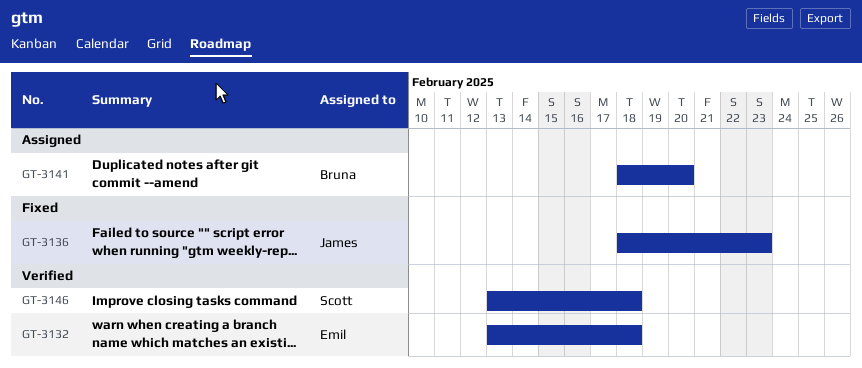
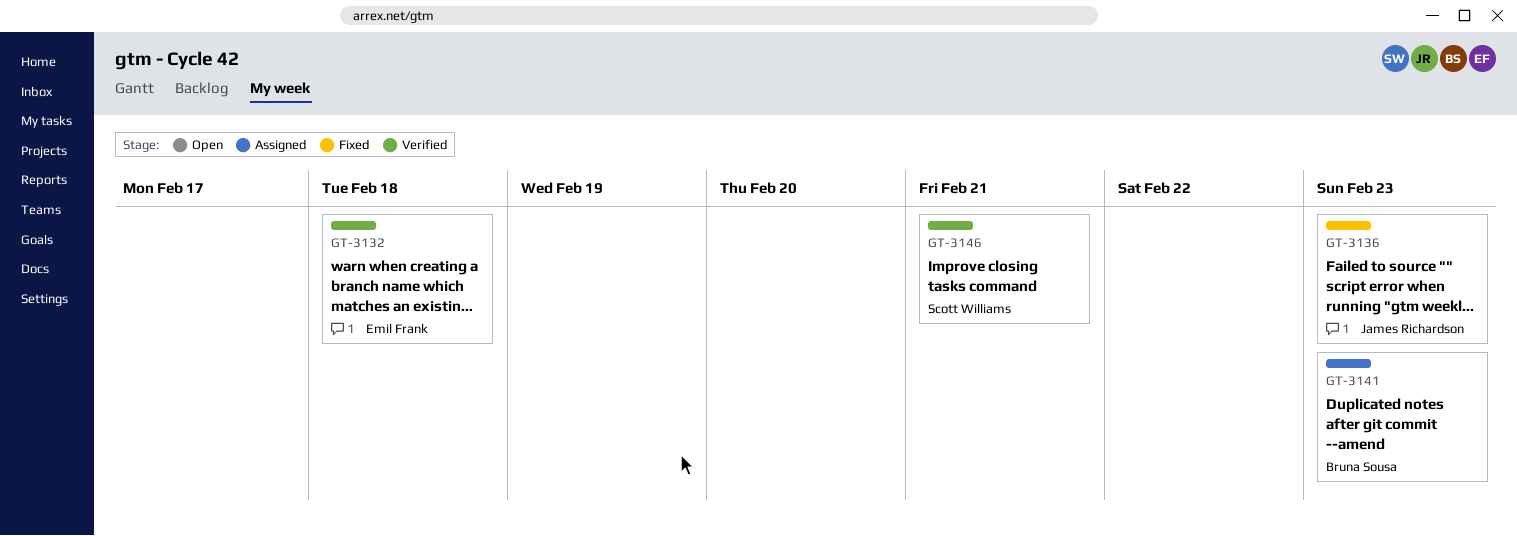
GT-3141, due: Feb 20 -> Feb 23
GT-3146, due: Feb 18 -> Feb 21

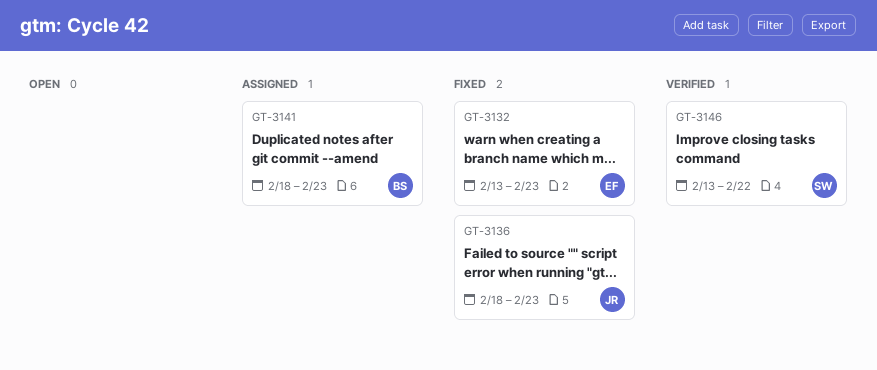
GT-3132, status: Verified -> Fixed
GT-3132, due: Feb 18 -> Feb 23
GT-3146, due: Feb 21 -> Feb 22

